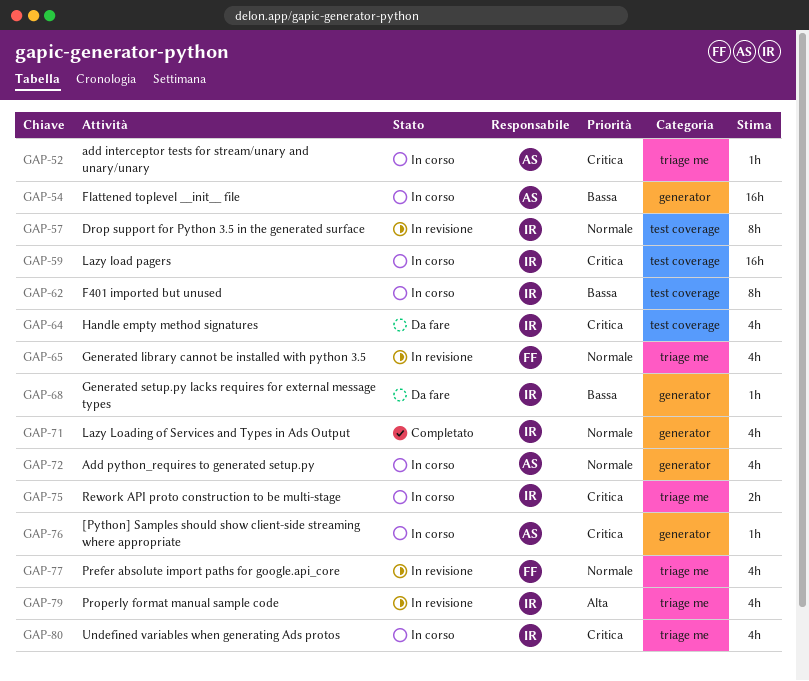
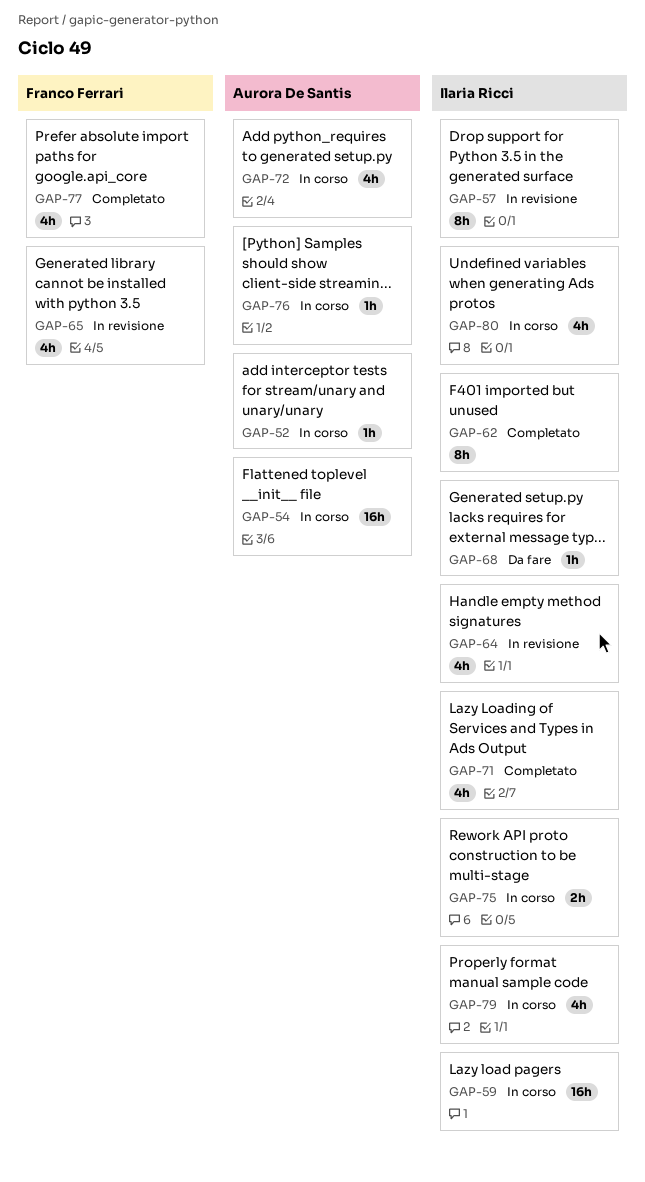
GAP-62, status: In corso -> Completato
GAP-64, status: Da fare -> In revisione
GAP-77, status: In revisione -> Completato
GAP-79, status: In revisione -> In corso

